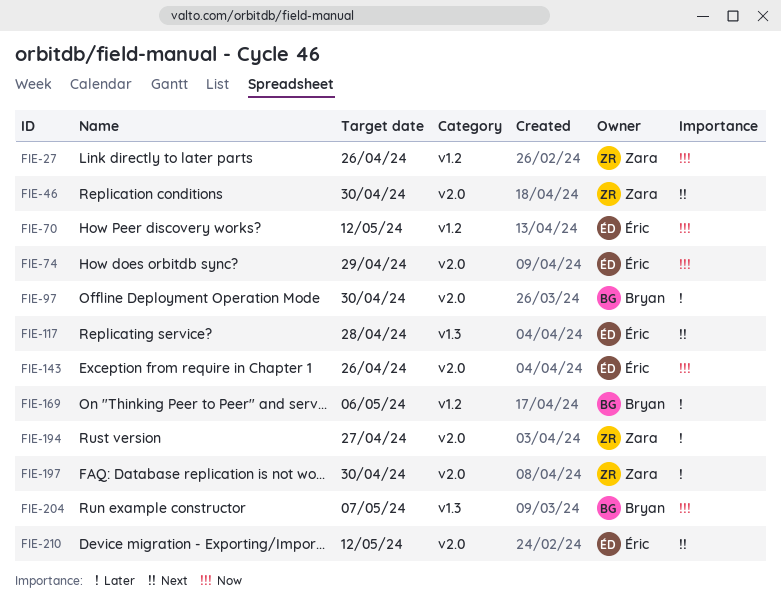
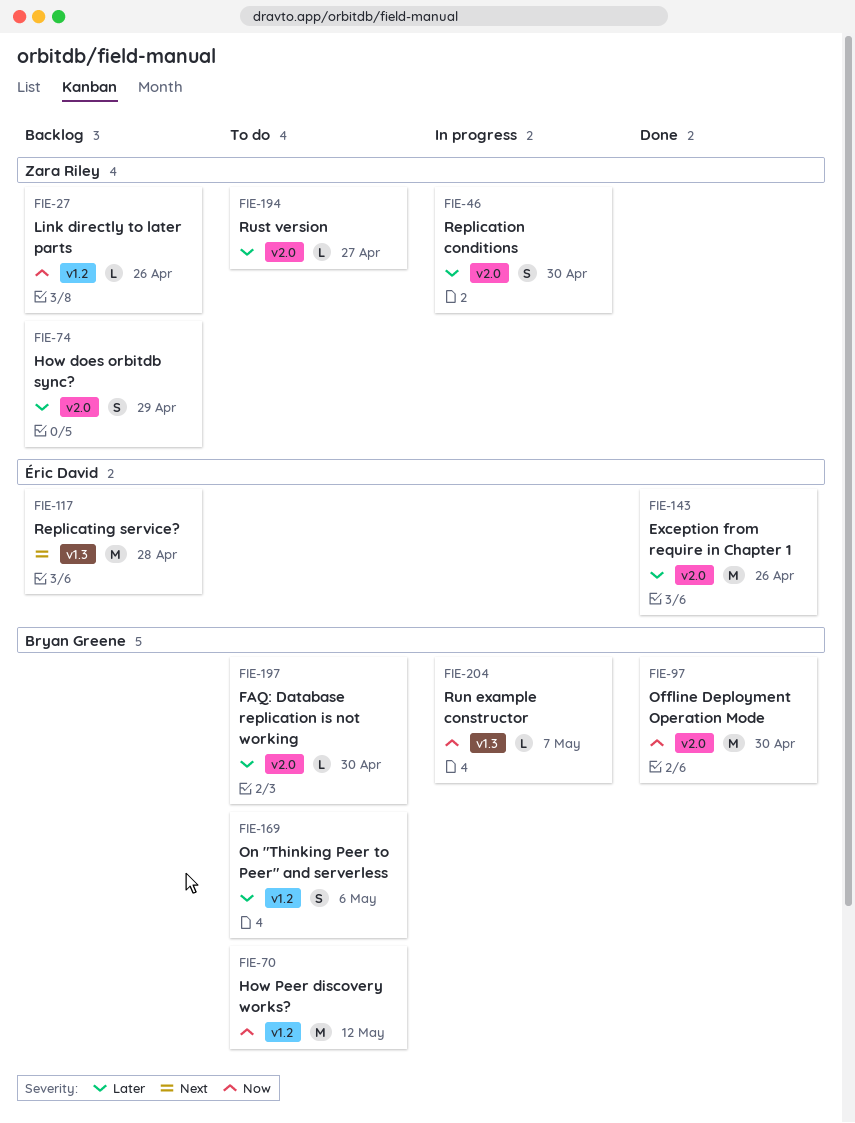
FIE-46, priority: Next -> Later
FIE-70, owner: Éric David -> Bryan Greene
FIE-74, owner: Éric David -> Zara Riley
FIE-74, priority: Now -> Later
FIE-97, priority: Later -> Now
FIE-143, priority: Now -> Later
FIE-197, owner: Zara Riley -> Bryan Greene
FIE-210: present -> none

